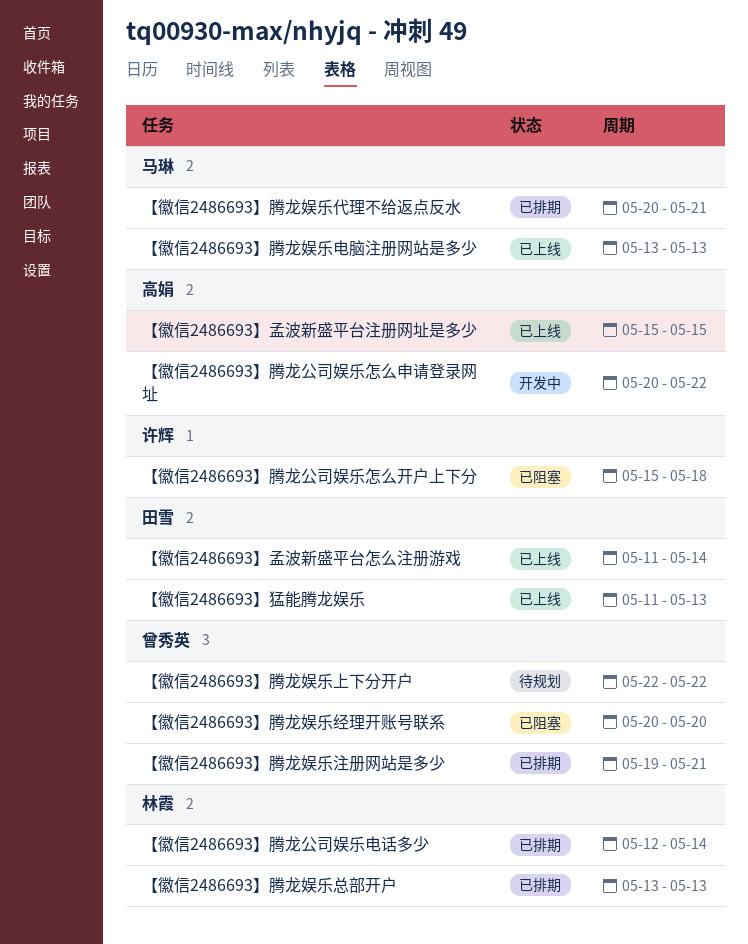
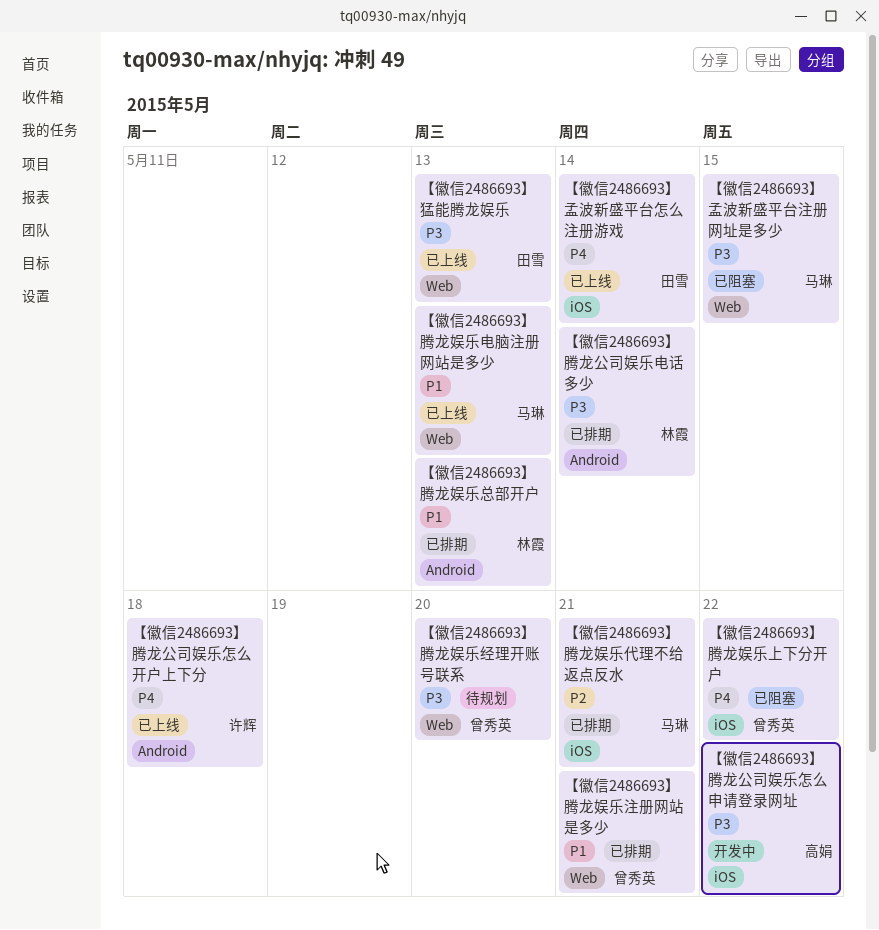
【徽信2486693】孟波新盛平台注册网址是多少, status: 已上线 -> 已阻塞
【徽信2486693】孟波新盛平台注册网址是多少, owner: 高娟 -> 马琳
【徽信2486693】腾龙公司娱乐怎么开户上下分, status: 已阻塞 -> 已上线
【徽信2486693】腾龙娱乐上下分开户, status: 待规划 -> 已阻塞
【徽信2486693】腾龙娱乐经理开账号联系, status: 已阻塞 -> 待规划

